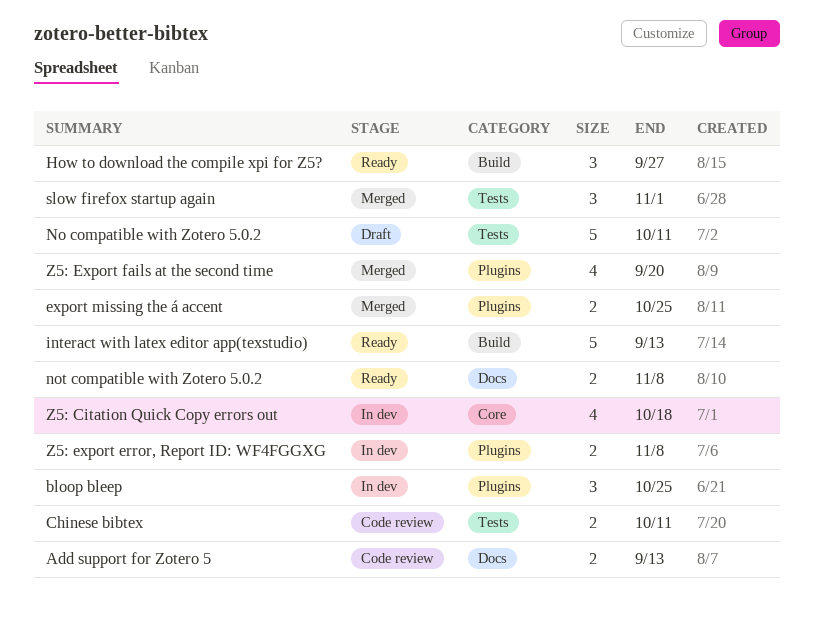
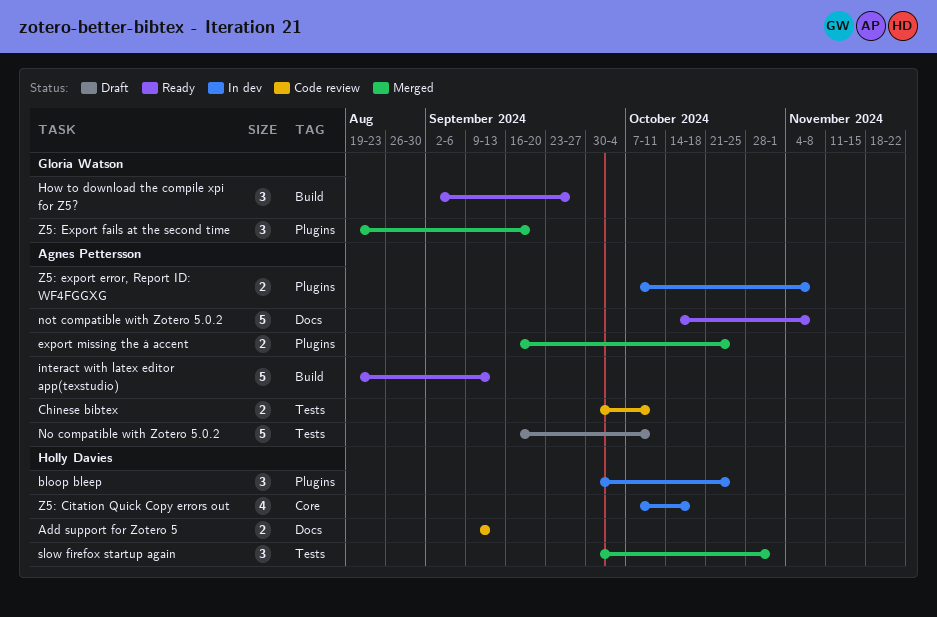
not compatible with Zotero 5.0.2, estimate: 2 -> 5
Z5: Export fails at the second time, estimate: 4 -> 3

